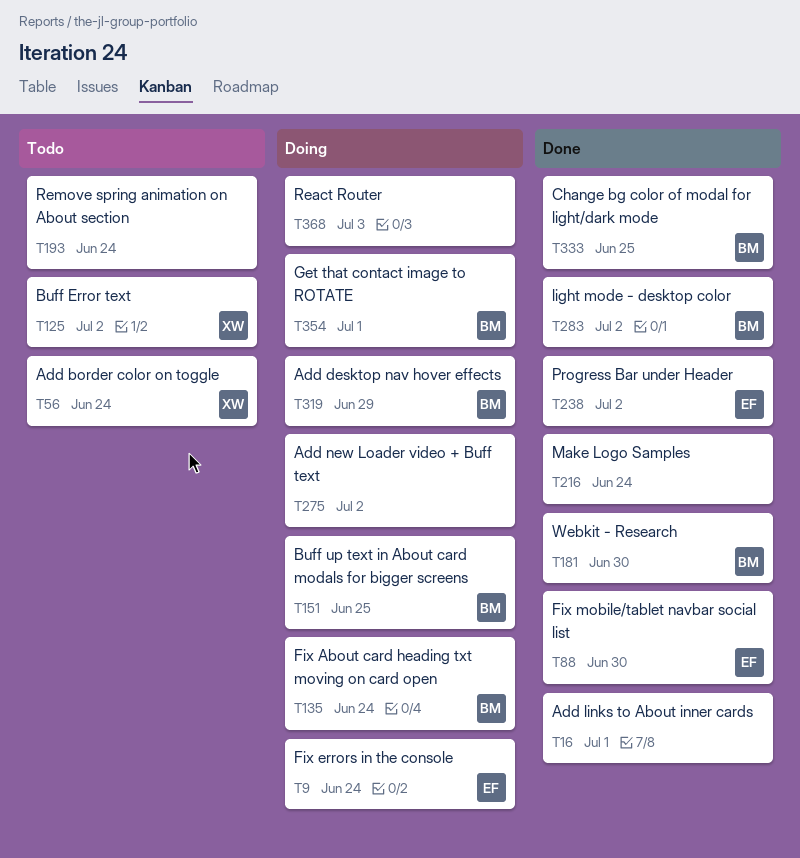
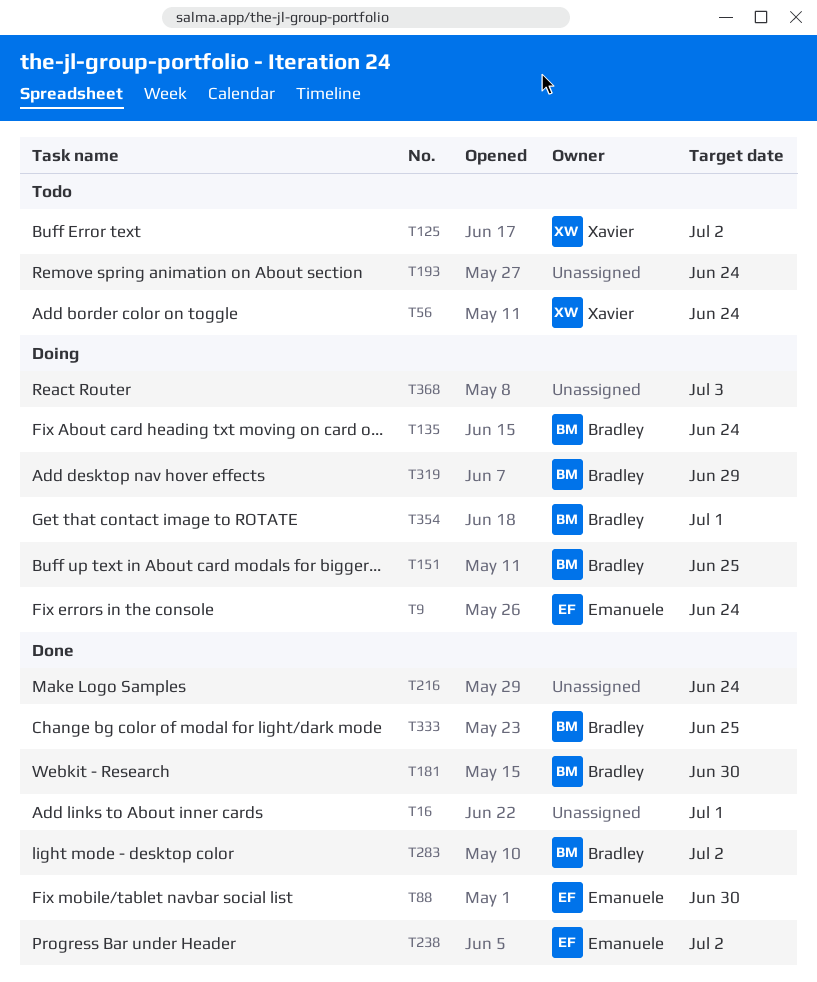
T275: present -> none

